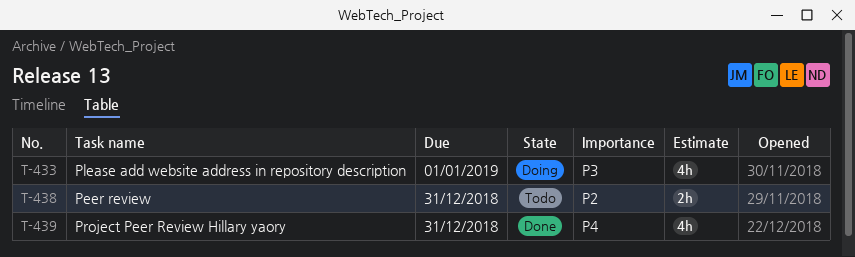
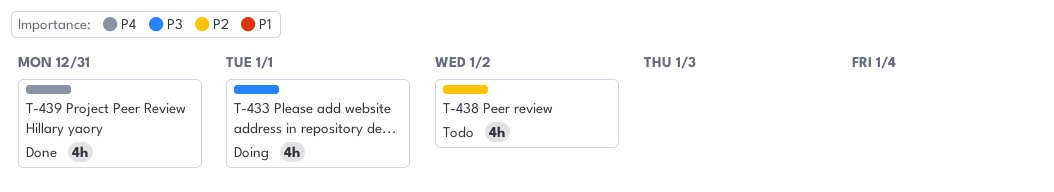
T-438, estimate: 2h -> 4h
T-438, due: Dec 31 -> Jan 2

